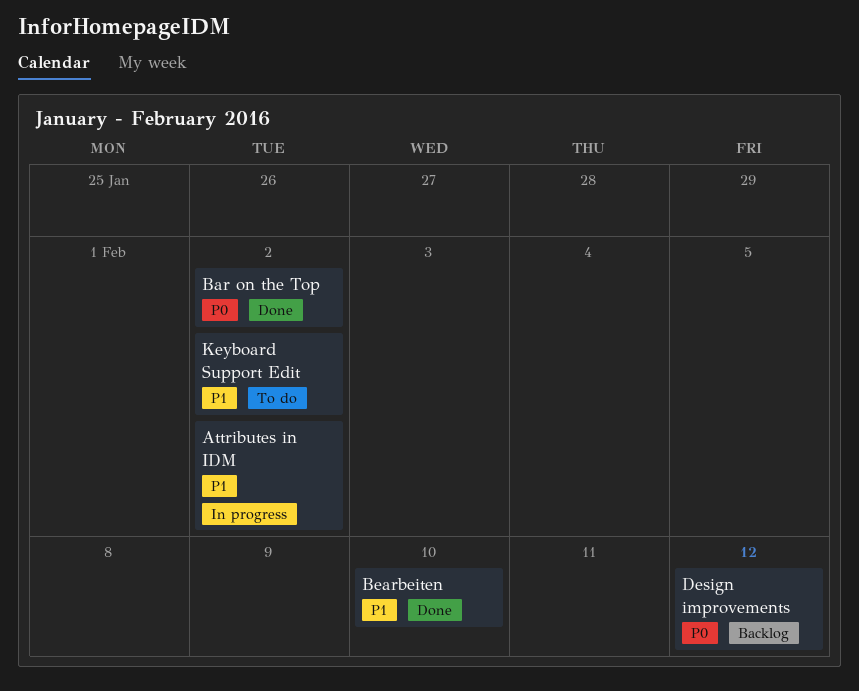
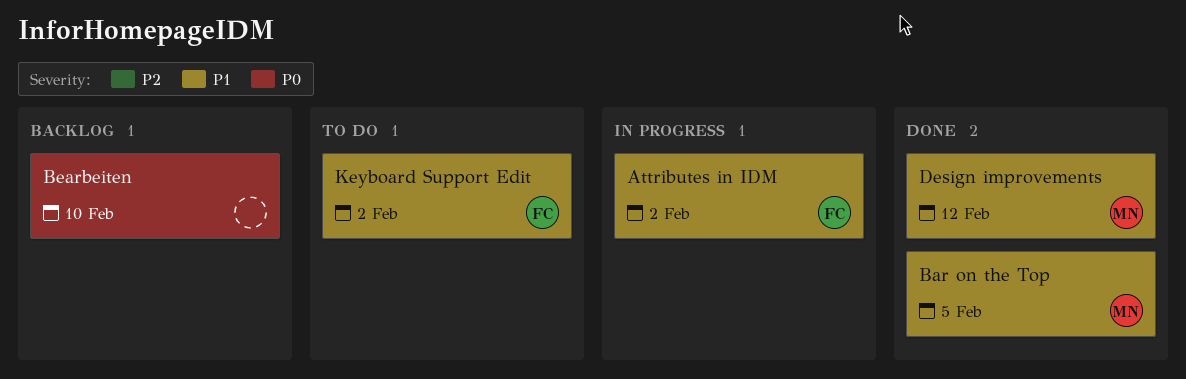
Bar on the Top, priority: P0 -> P1
Bar on the Top, due: Feb 2 -> Feb 5
Bearbeiten, status: Done -> Backlog
Bearbeiten, priority: P1 -> P0
Design improvements, status: Backlog -> Done
Design improvements, priority: P0 -> P1

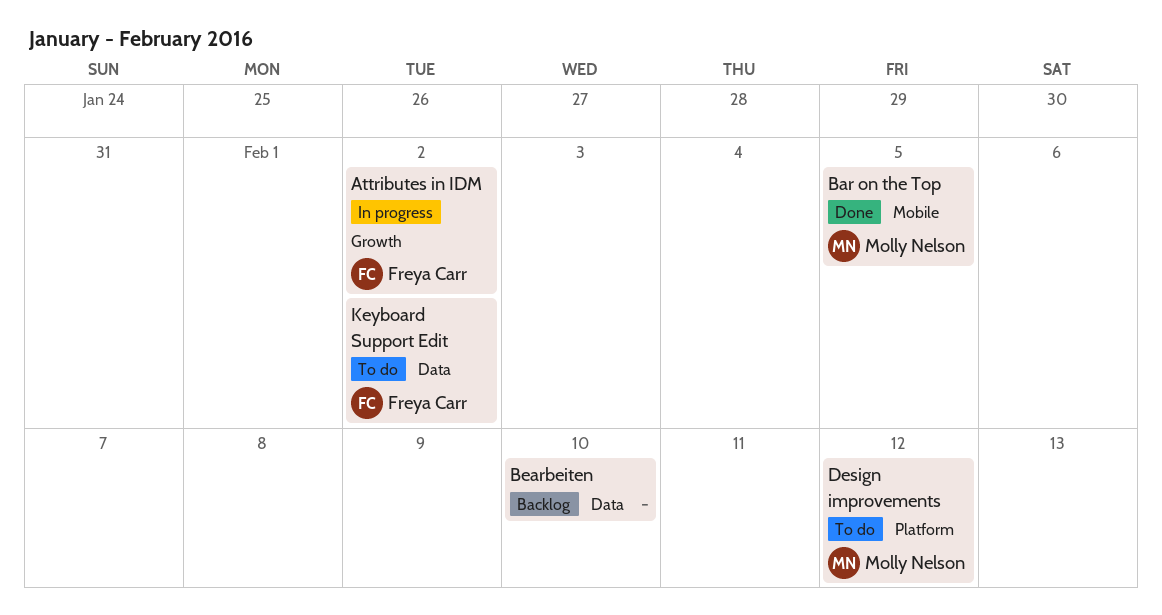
Design improvements, status: Done -> To do

